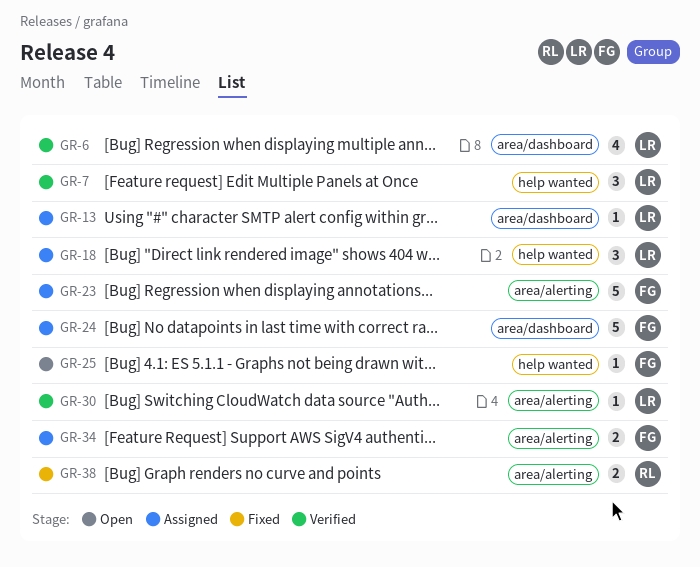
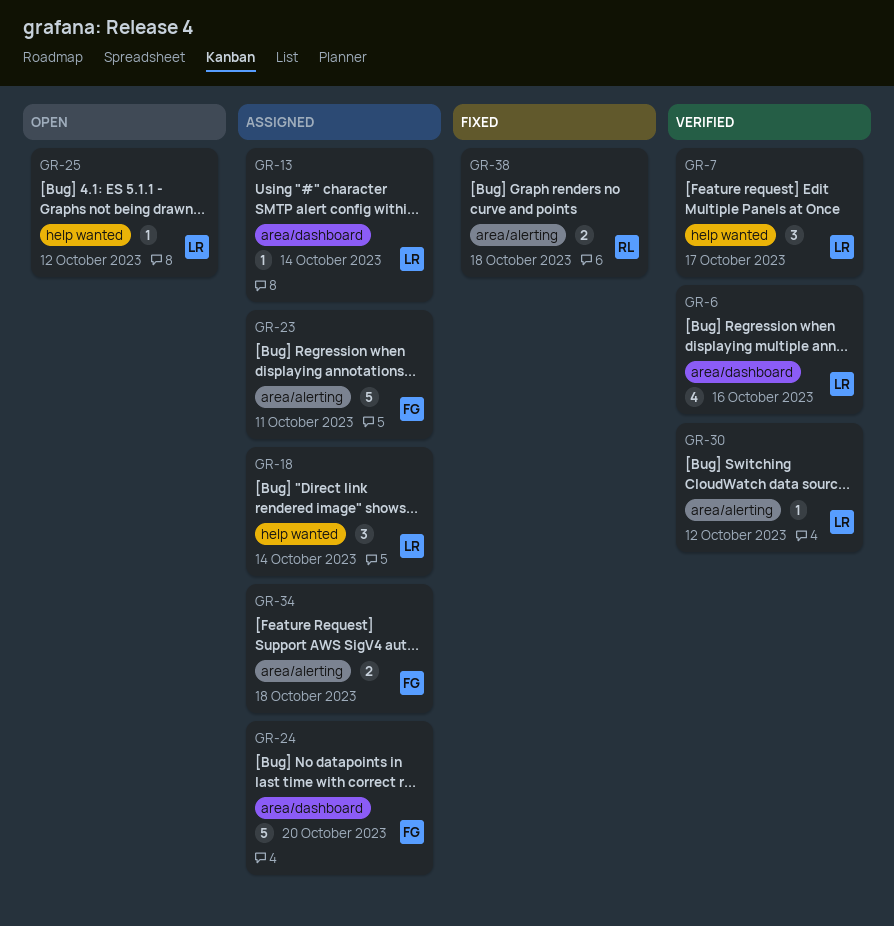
GR-25, owner: FG -> LR

